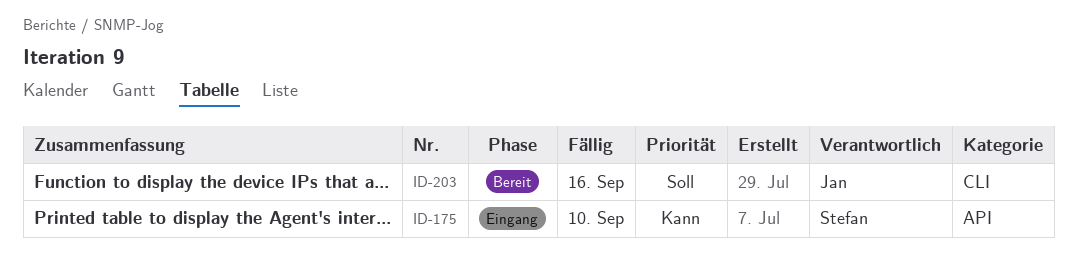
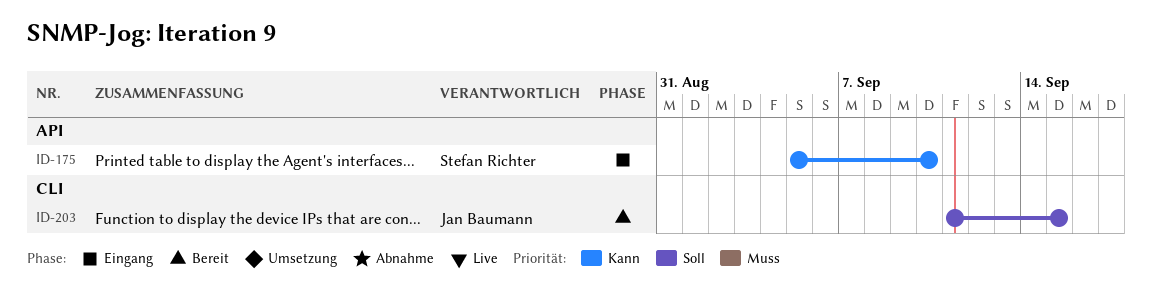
ID-203, due: Sep 16 -> Sep 15

